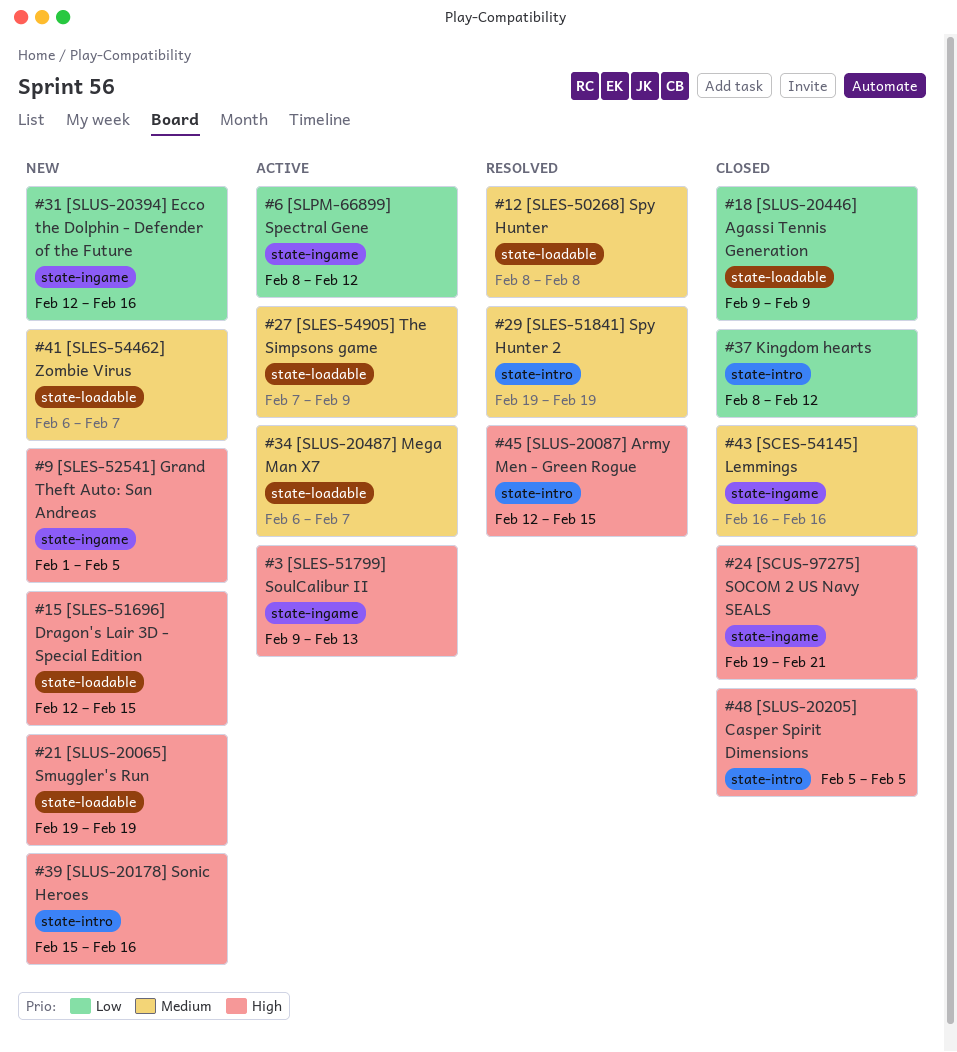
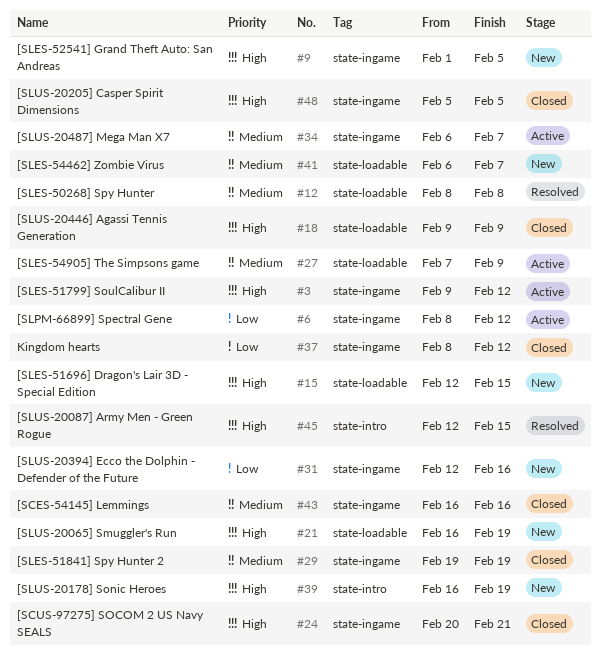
#3, due: Feb 13 -> Feb 12
#18, priority: Low -> High
#21, start: Feb 19 -> Feb 16
#24, start: Feb 19 -> Feb 20
#29, status: Resolved -> Closed
#29, label: state-intro -> state-ingame
#34, label: state-loadable -> state-ingame
#37, label: state-intro -> state-ingame
#39, start: Feb 15 -> Feb 16
#39, due: Feb 16 -> Feb 19
#48, label: state-intro -> state-ingame

